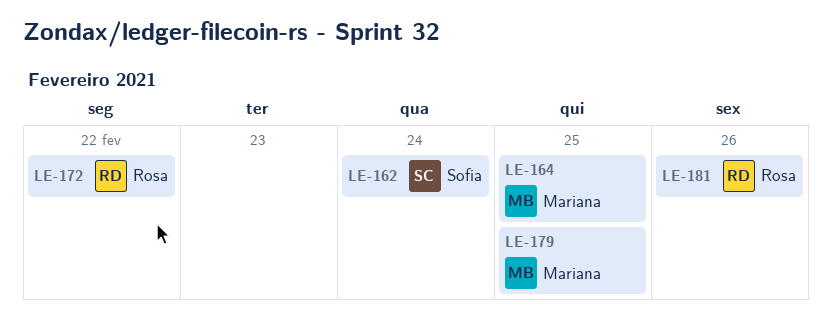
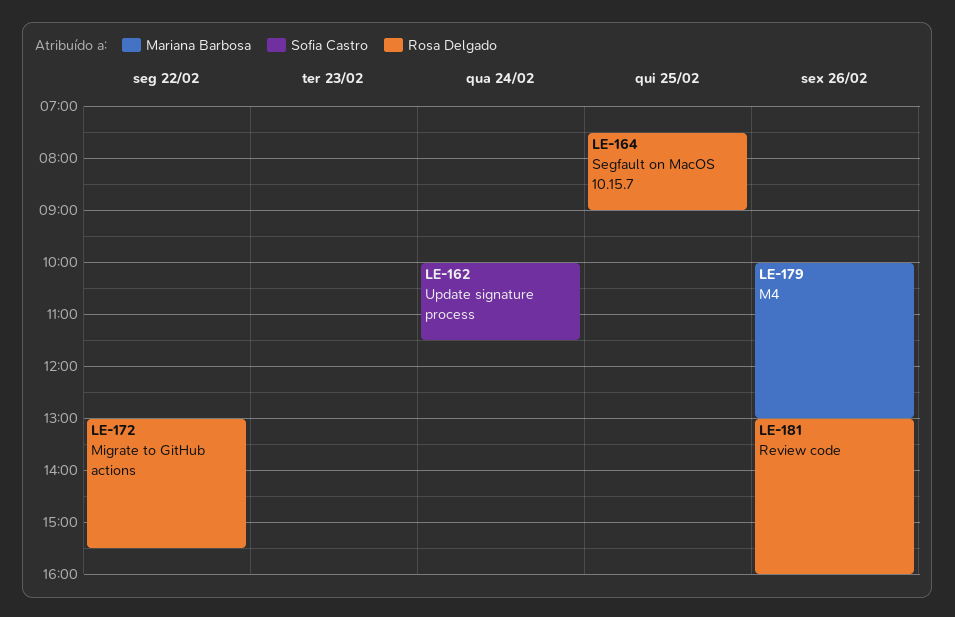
LE-164, owner: Mariana Barbosa -> Rosa Delgado
LE-179, day: Feb 25 -> Feb 26

